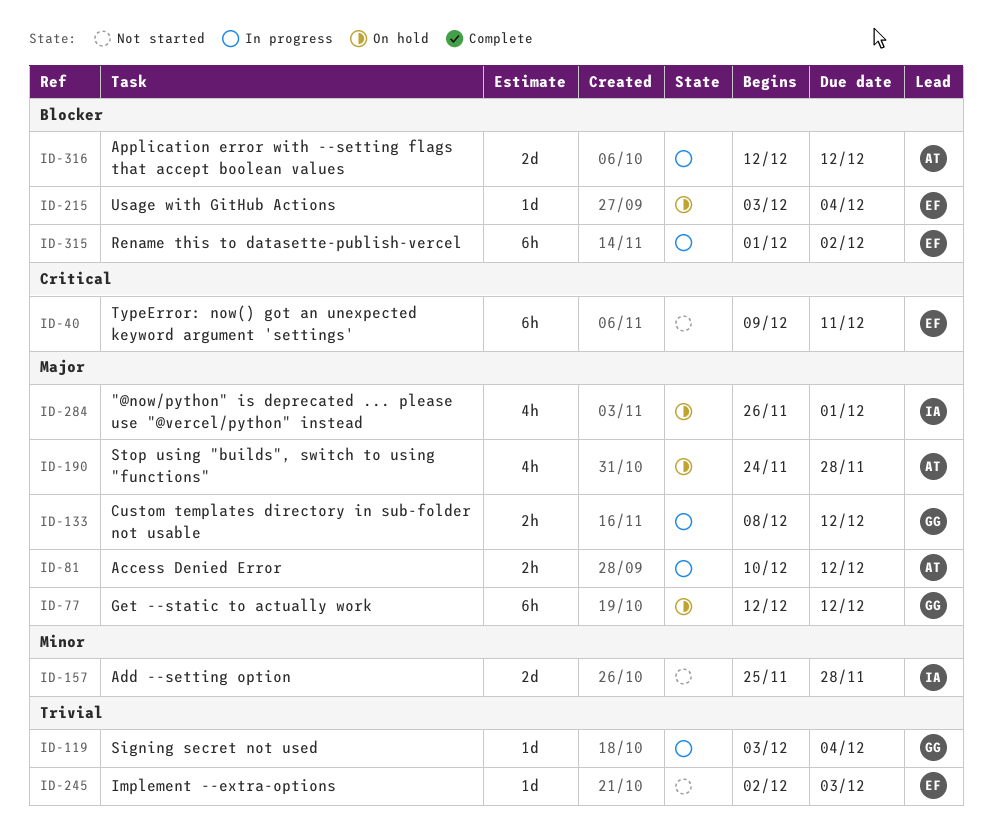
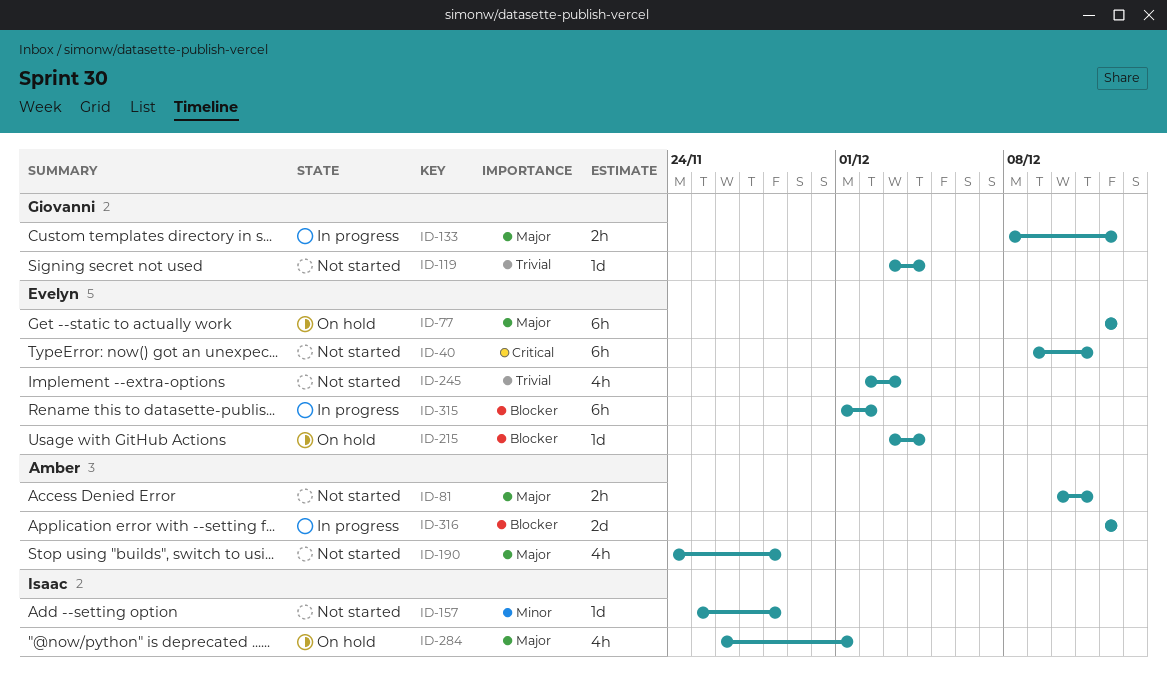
ID-77, owner: Giovanni -> Evelyn
ID-81, status: In progress -> Not started
ID-81, due: Dec 12 -> Dec 11
ID-119, status: In progress -> Not started
ID-157, estimate: 2d -> 1d
ID-190, status: On hold -> Not started
ID-245, estimate: 1d -> 4h

